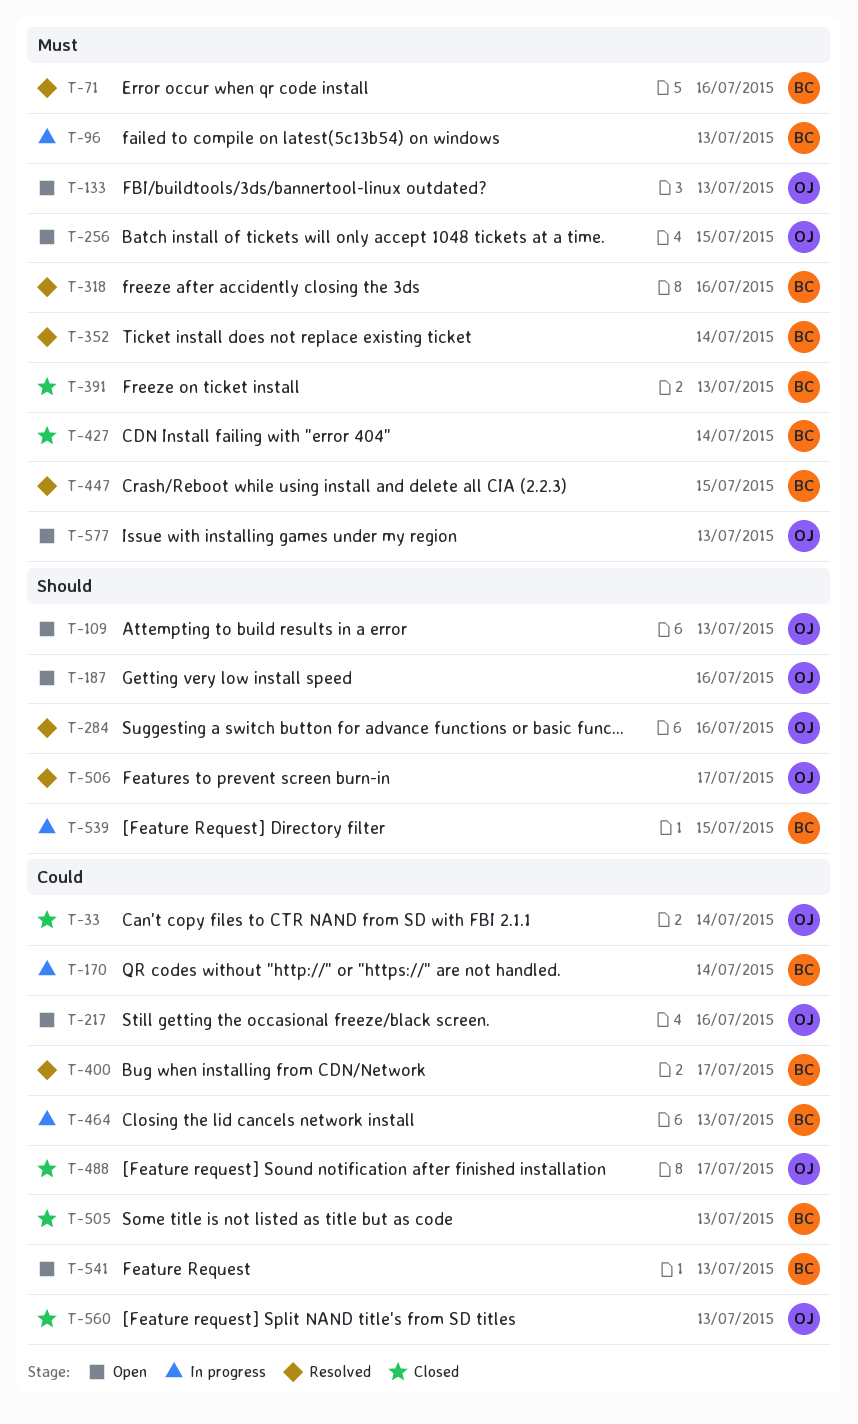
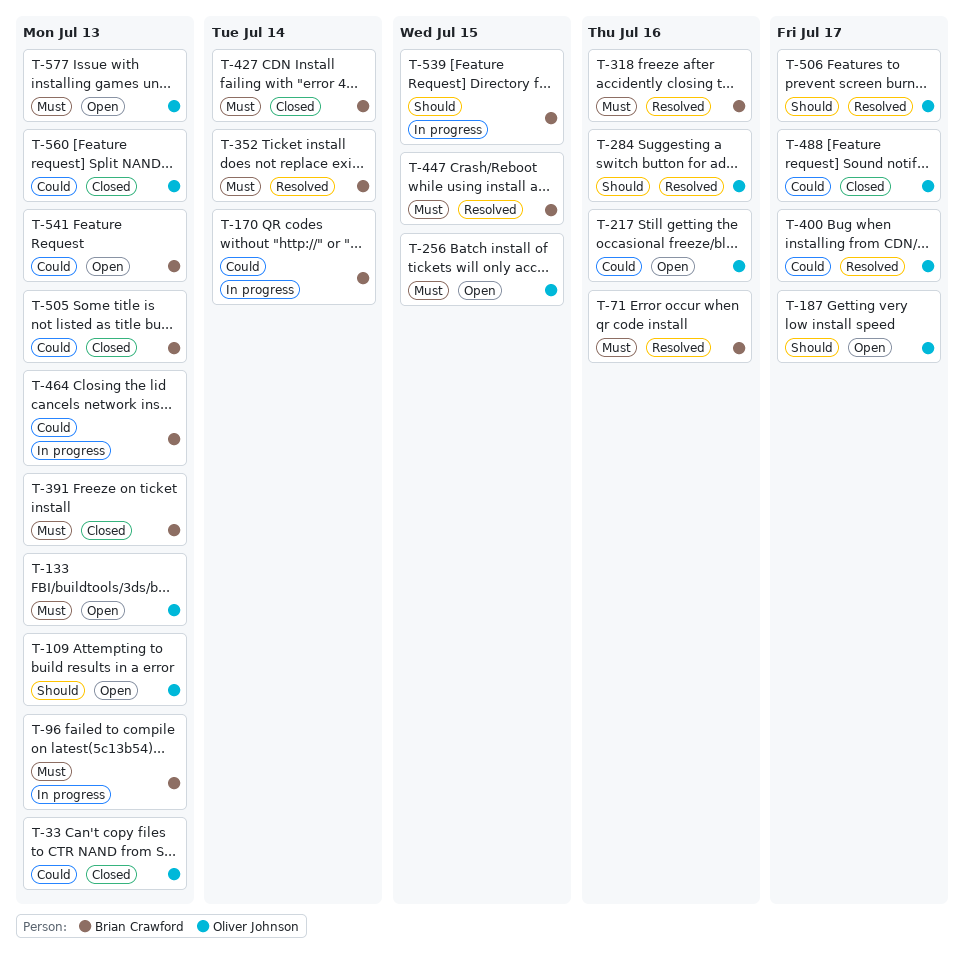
T-33, due: Jul 14 -> Jul 13
T-187, due: Jul 16 -> Jul 17
T-400, owner: Brian Crawford -> Oliver Johnson

